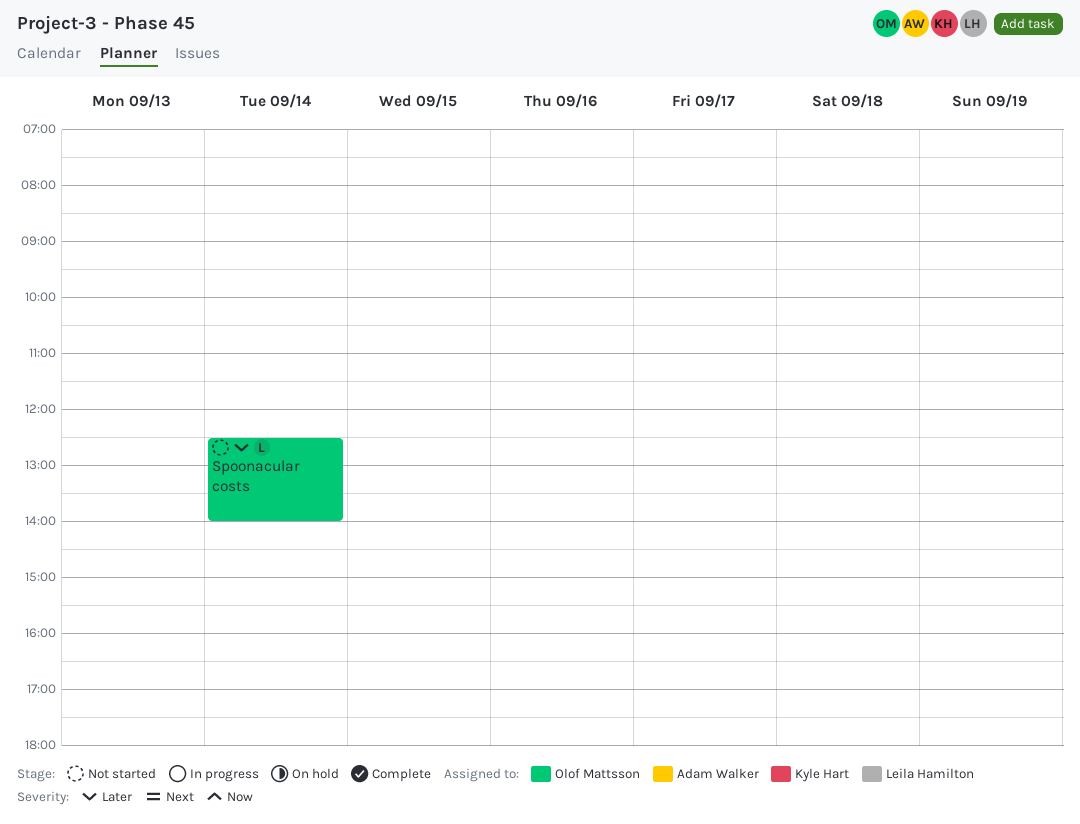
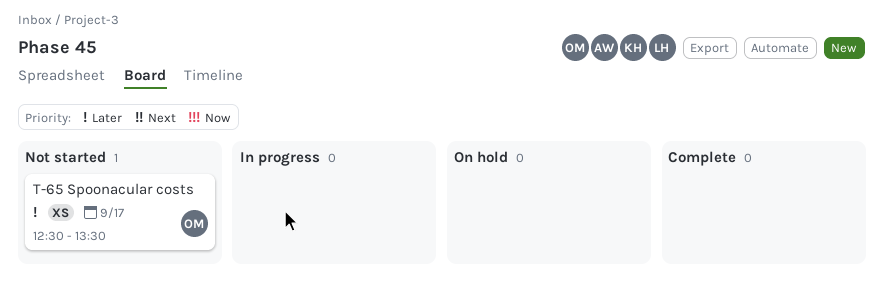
Spoonacular costs, estimate: L -> XS
Spoonacular costs, day: Sep 14 -> Sep 17
Spoonacular costs, ends: 14:00 -> 13:30

